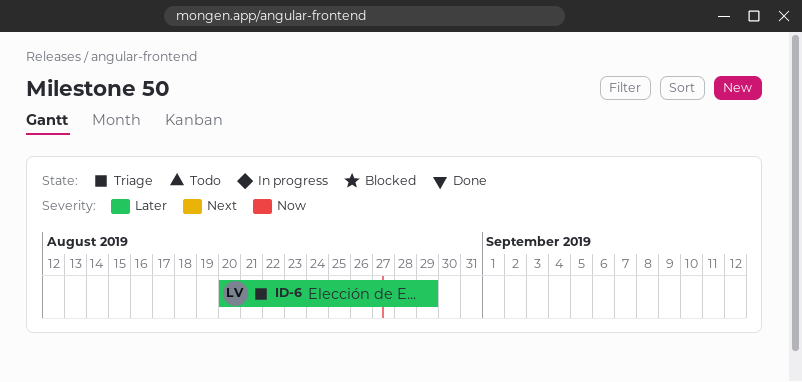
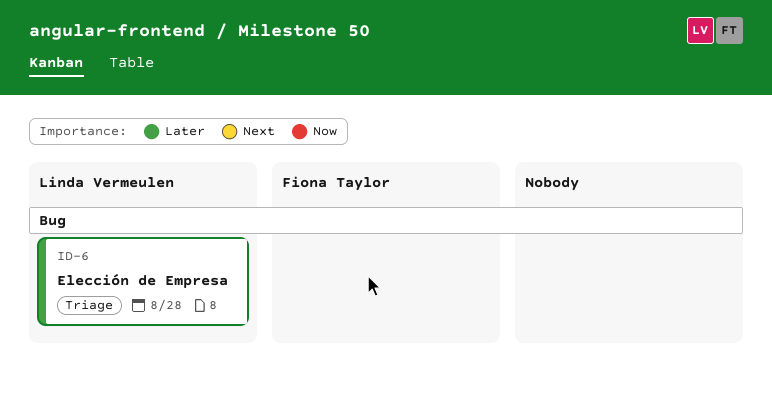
ID-6, due: Aug 29 -> Aug 28

